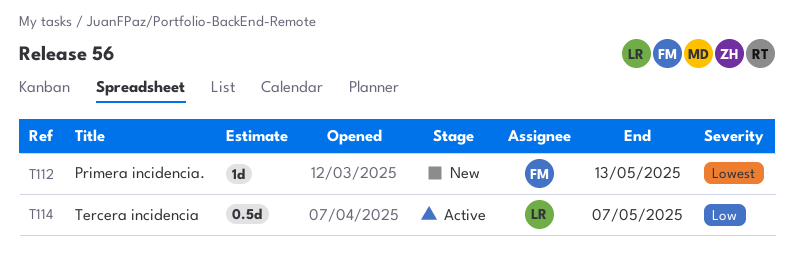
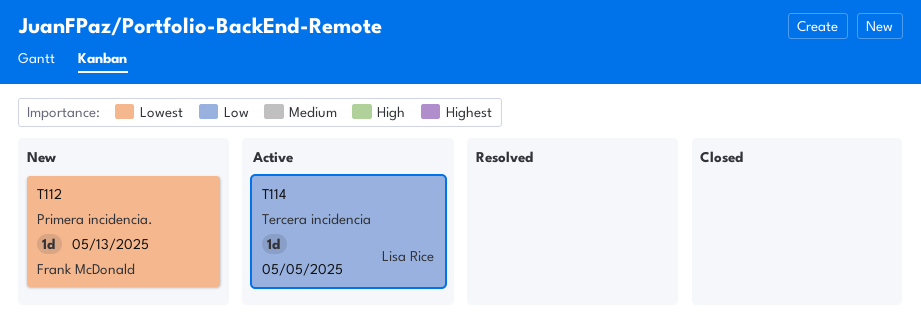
T114, estimate: 0.5d -> 1d
T114, due: May 7 -> May 5

